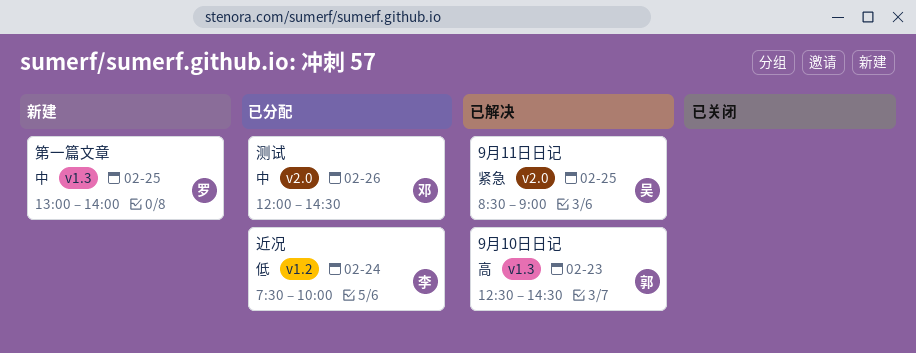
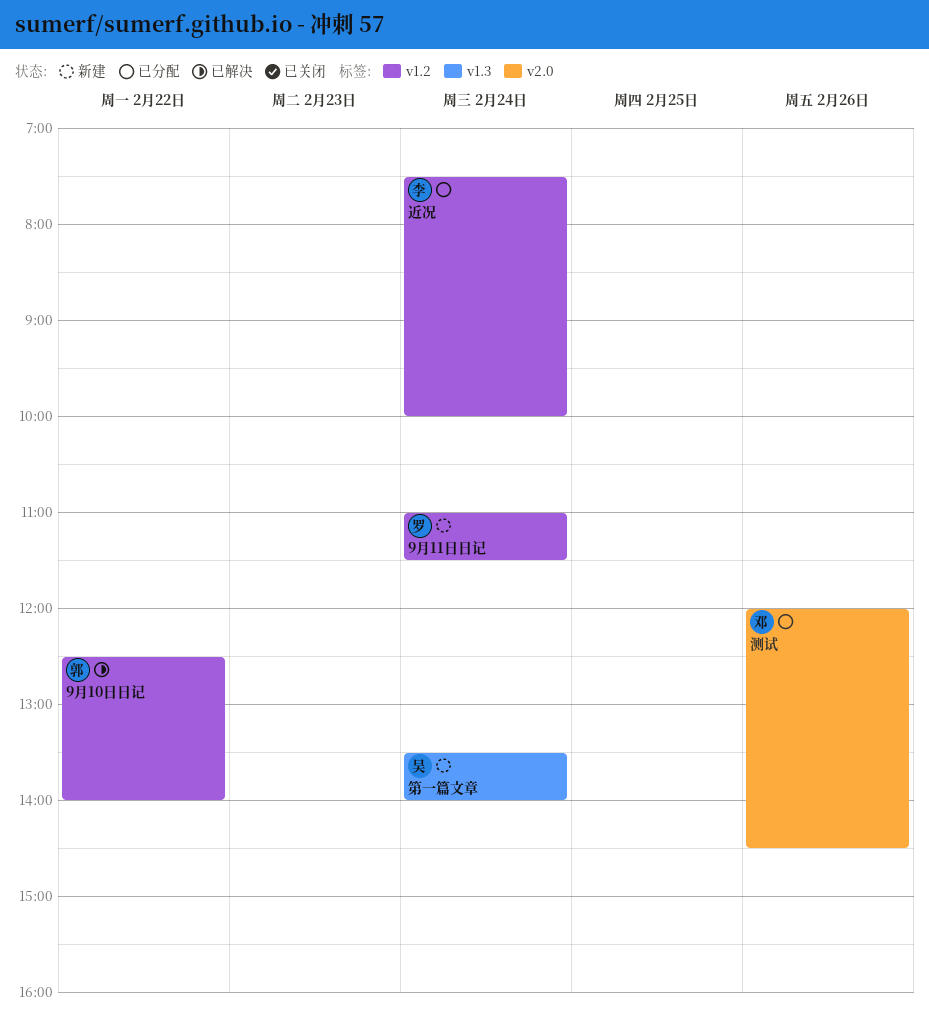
9月10日日记, label: v1.3 -> v1.2
9月10日日记, day: Feb 23 -> Feb 22
9月10日日记, ends: 14:30 -> 14:00
9月11日日记, status: 已解决 -> 新建
9月11日日记, owner: 吴 -> 罗
9月11日日记, label: v2.0 -> v1.2
9月11日日记, day: Feb 25 -> Feb 24
9月11日日记, begins: 08:30 -> 11:00
9月11日日记, ends: 09:00 -> 11:30
第一篇文章, owner: 罗 -> 吴
第一篇文章, day: Feb 25 -> Feb 24
第一篇文章, begins: 13:00 -> 13:30

